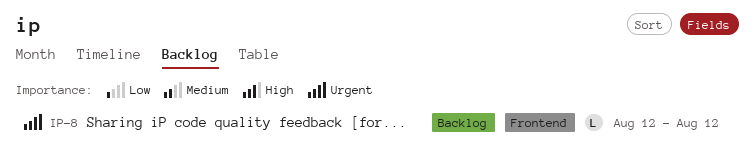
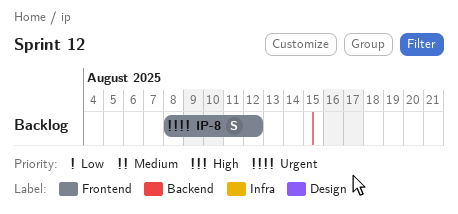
IP-8, estimate: L -> S
IP-8, start: Aug 12 -> Aug 8

